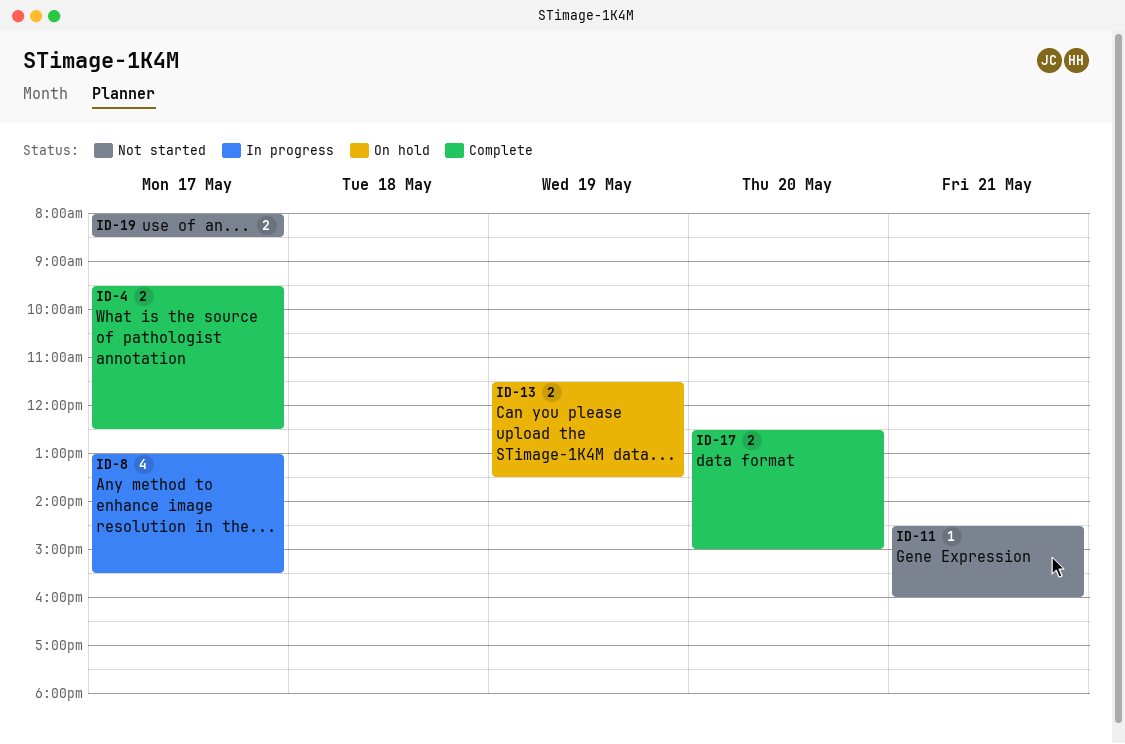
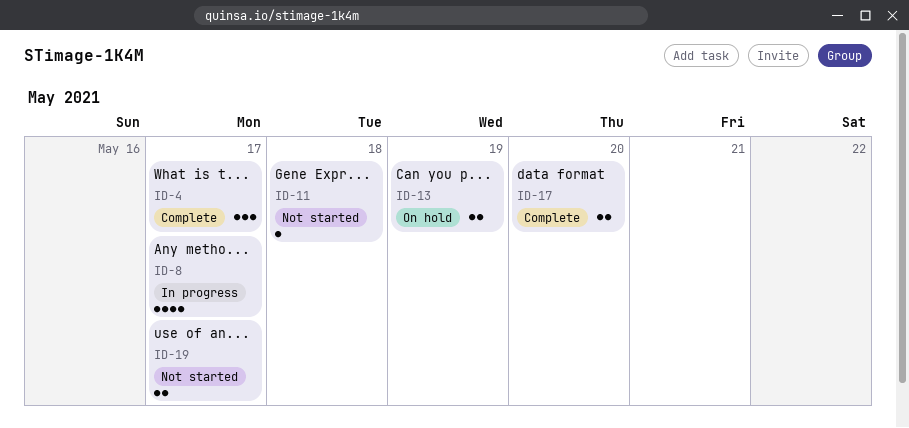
ID-4, estimate: 2 -> 3
ID-11, day: May 21 -> May 18

